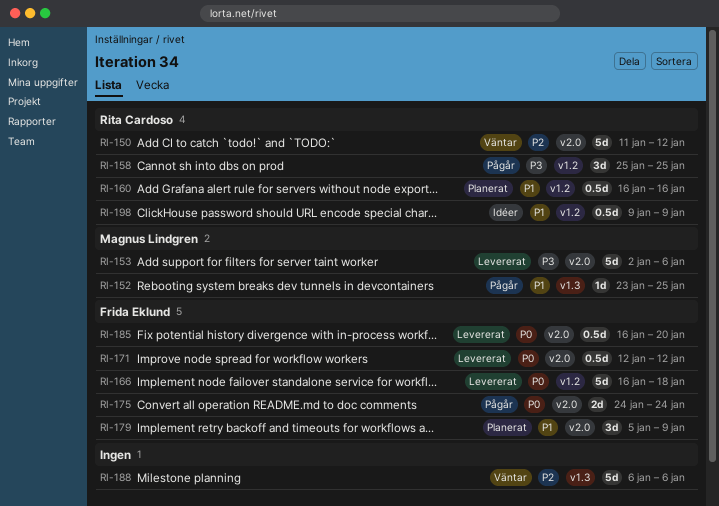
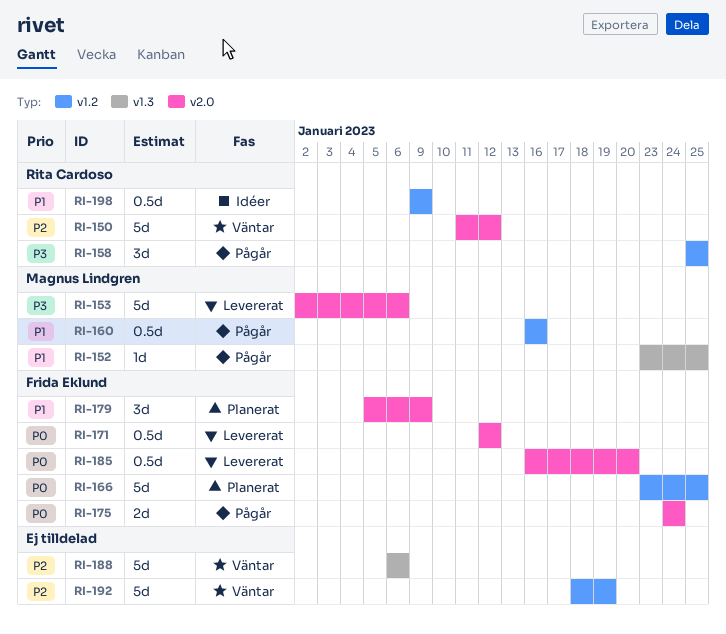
RI-160, status: Planerat -> Pågår
RI-160, owner: Rita Cardoso -> Magnus Lindgren
RI-166, status: Levererat -> Planerat
RI-166, start: Jan 16 -> Jan 23
RI-166, due: Jan 18 -> Jan 25
RI-192: none -> present

